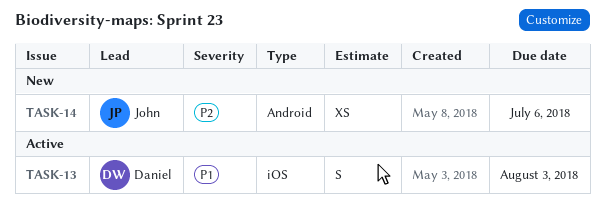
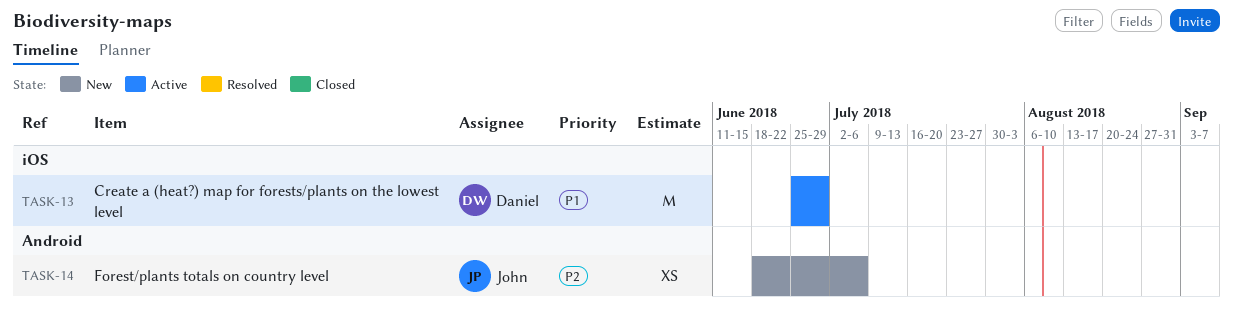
TASK-13, estimate: S -> M
TASK-13, due: Aug 3 -> Jun 29

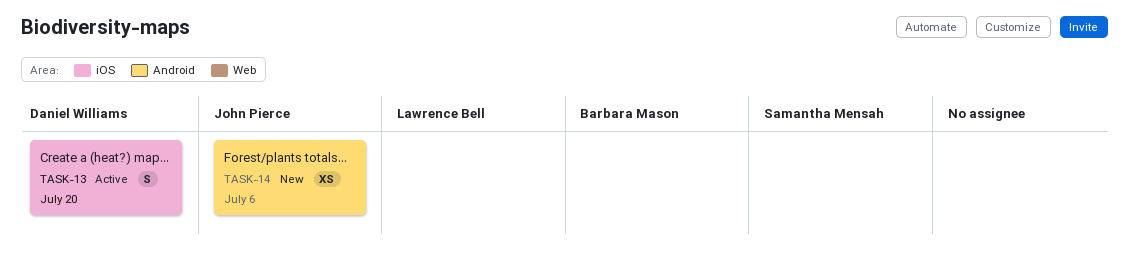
TASK-13, estimate: M -> S
TASK-13, due: Jun 29 -> Jul 20

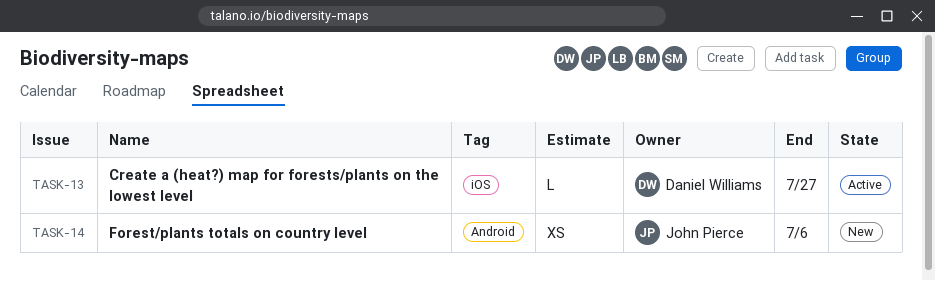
TASK-13, estimate: S -> L
TASK-13, due: Jul 20 -> Jul 27

